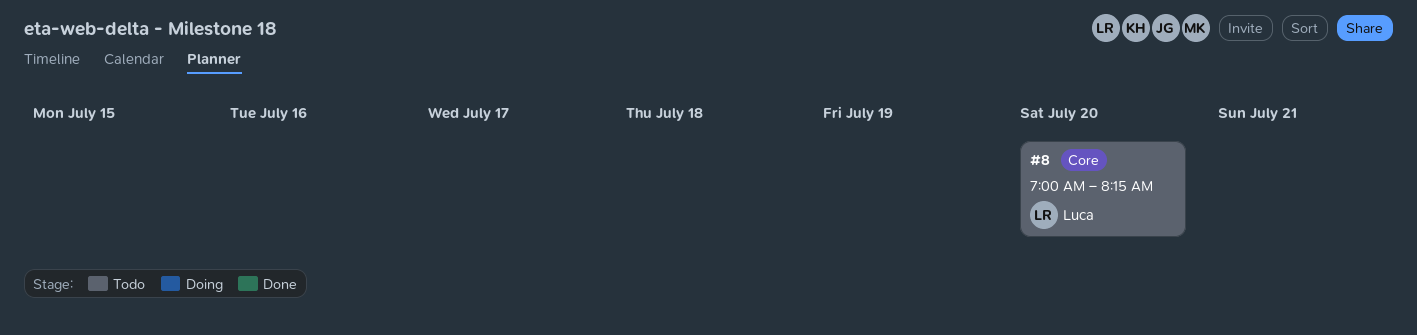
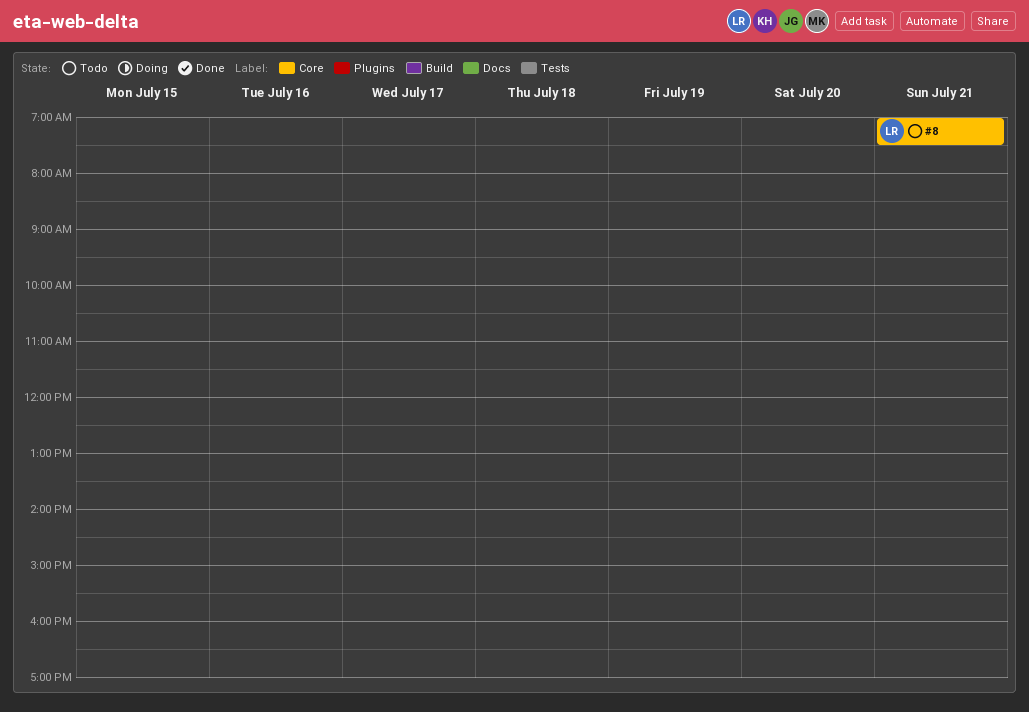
#8, day: Jul 20 -> Jul 21
#8, ends: 08:15 -> 07:30

